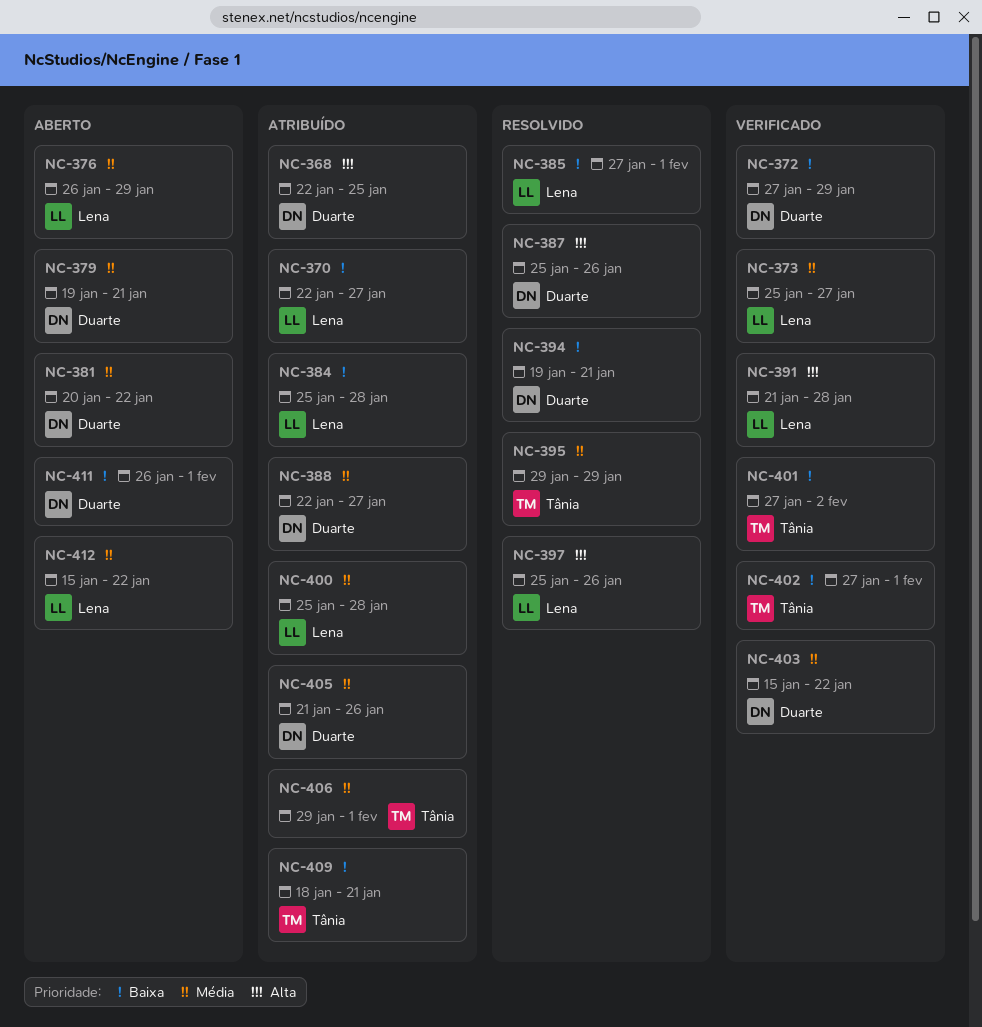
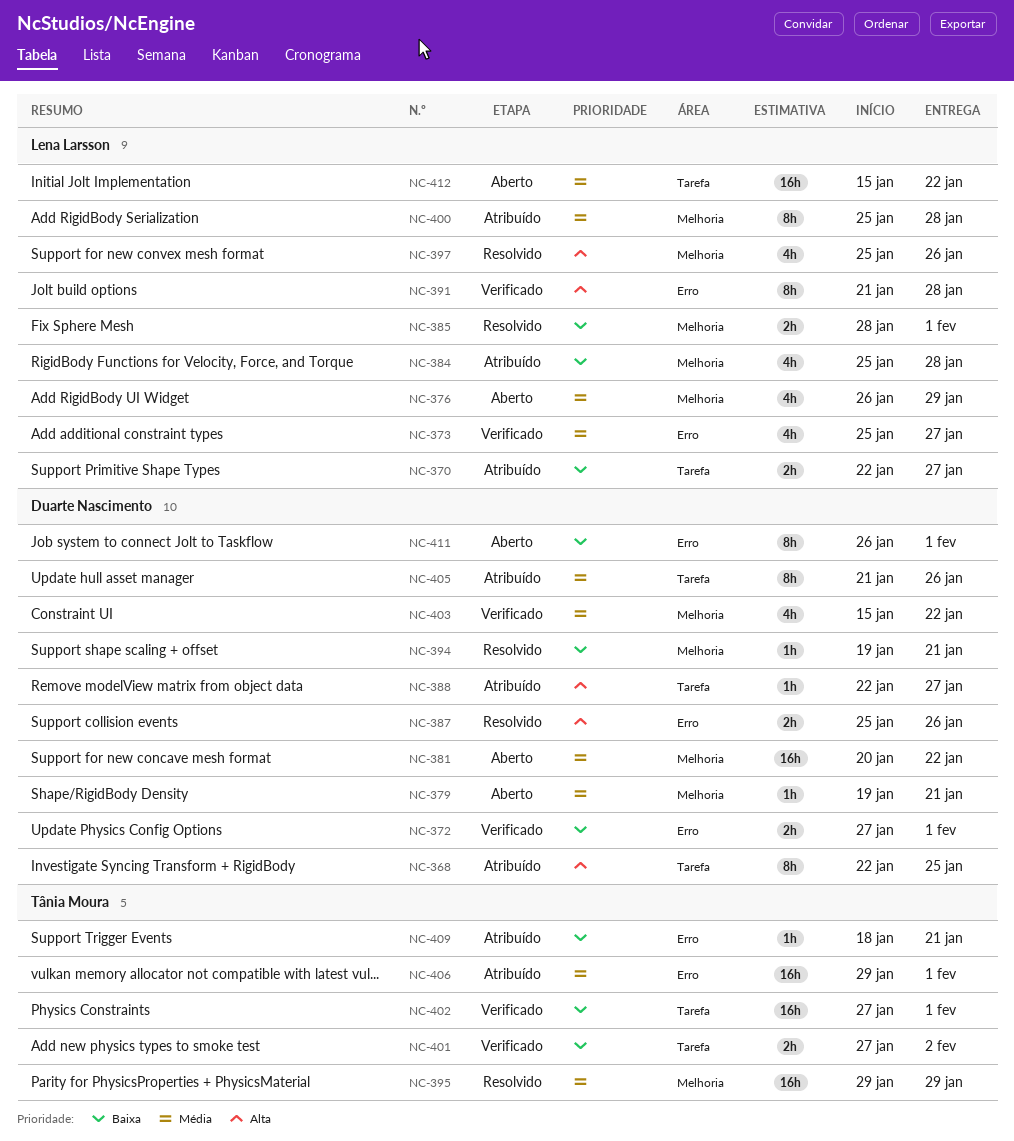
NC-372, due: Jan 29 -> Feb 1
NC-385, start: Jan 27 -> Jan 28
NC-388, priority: Média -> Alta

